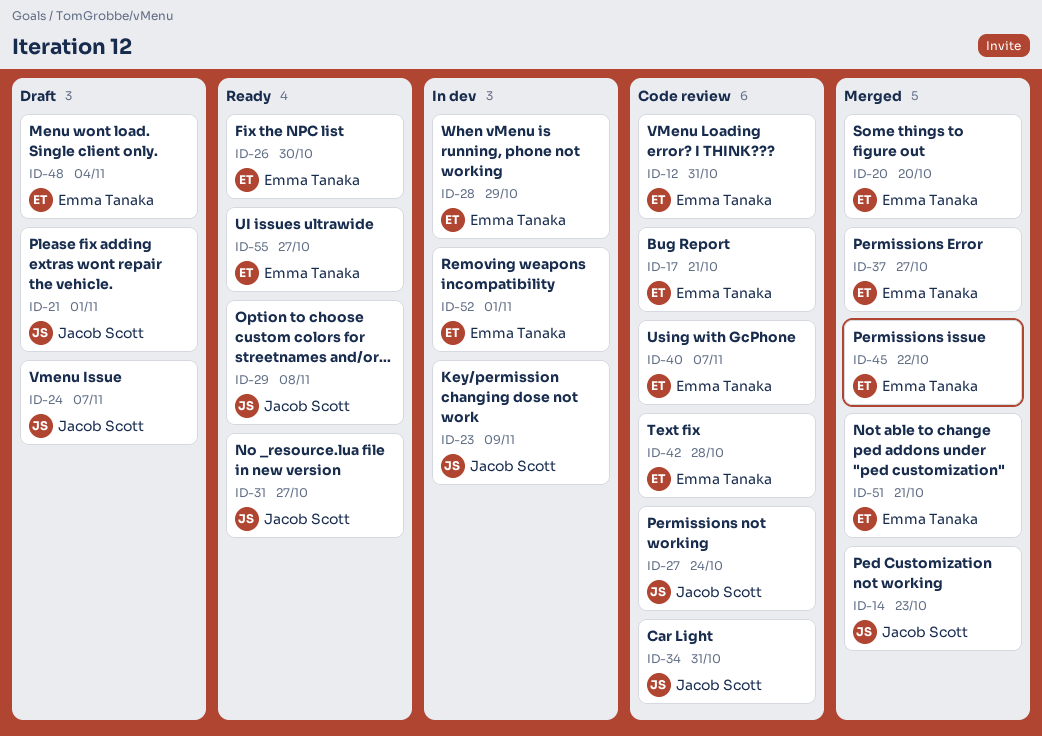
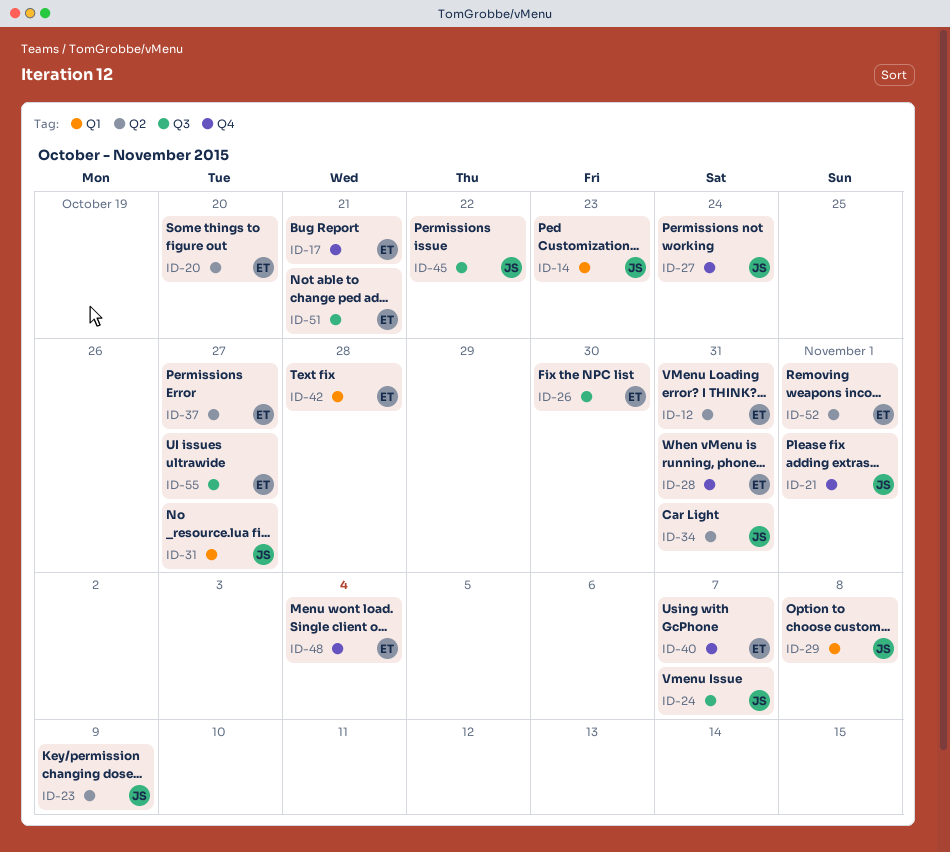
ID-28, due: Oct 29 -> Oct 31
ID-45, owner: Emma Tanaka -> Jacob Scott

